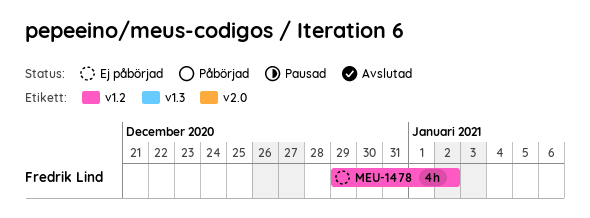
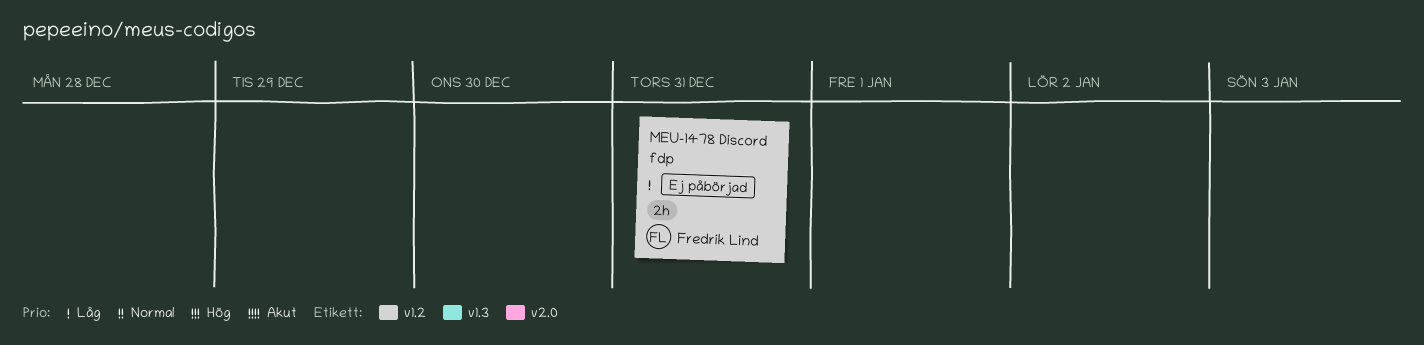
MEU-1478, estimate: 4h -> 2h
MEU-1478, due: Jan 2 -> Dec 31

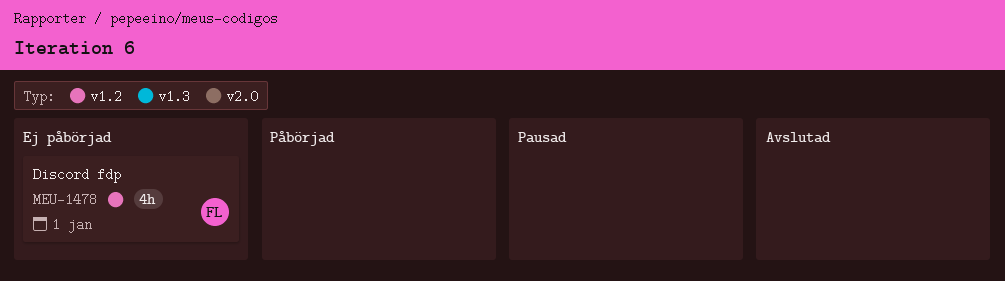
MEU-1478, estimate: 2h -> 4h
MEU-1478, due: Dec 31 -> Jan 1

